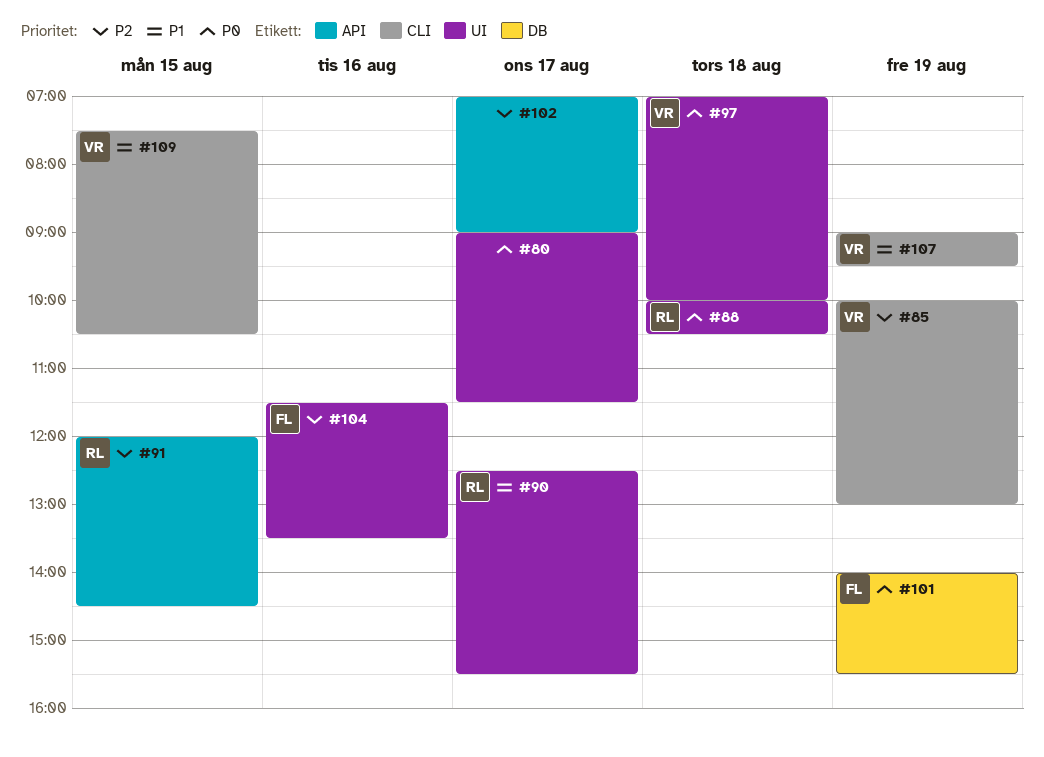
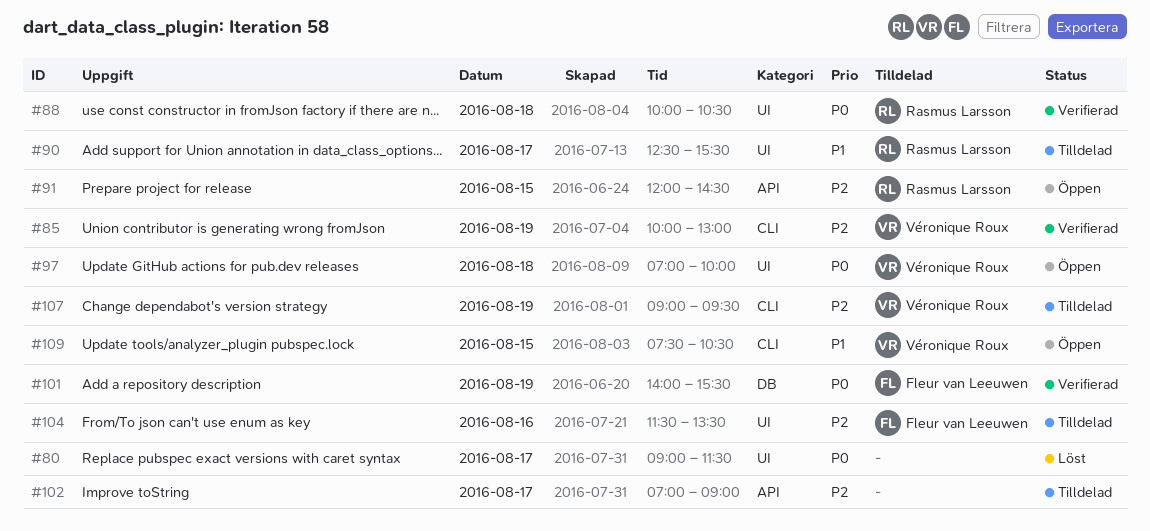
#107, priority: P1 -> P2

